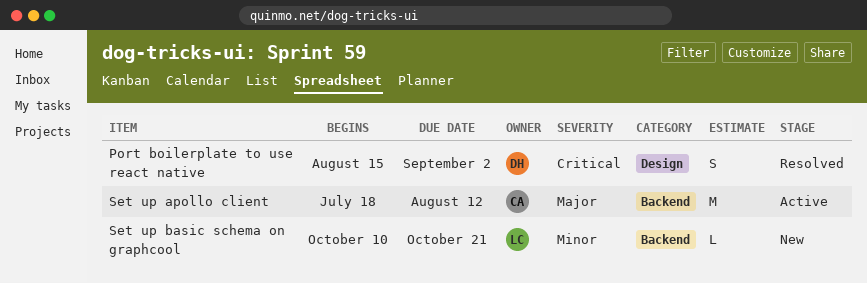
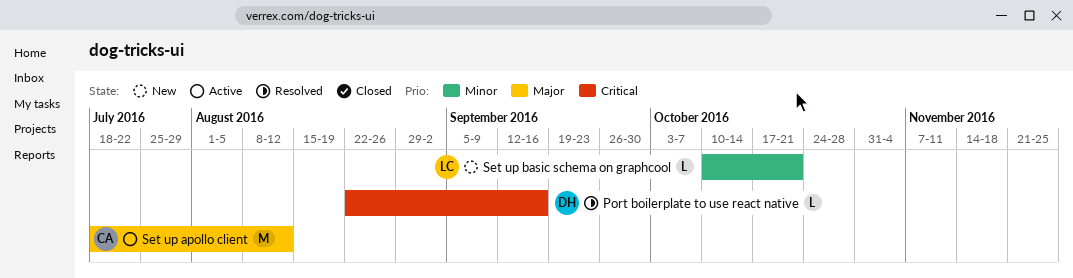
Port boilerplate to use react native, estimate: S -> L
Port boilerplate to use react native, start: Aug 15 -> Aug 22
Port boilerplate to use react native, due: Sep 2 -> Sep 16

